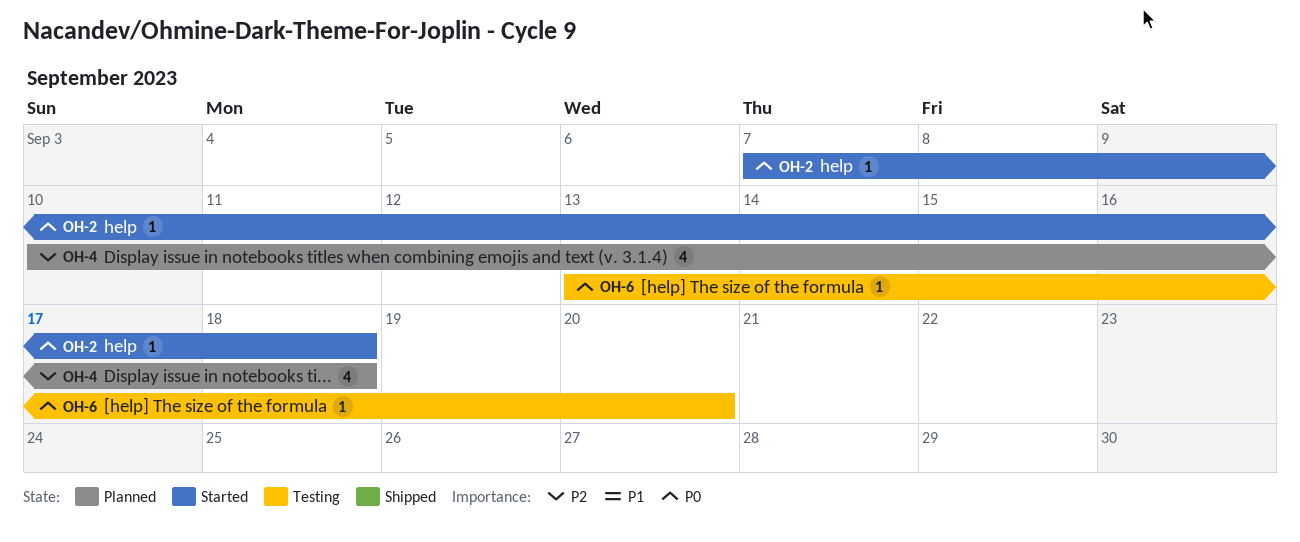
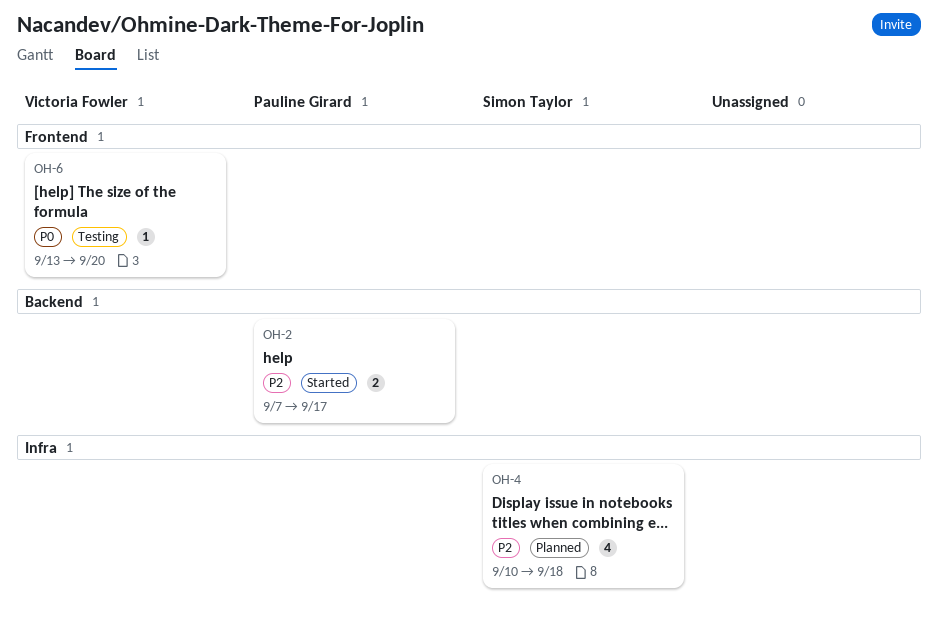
OH-2, priority: P0 -> P2
OH-2, estimate: 1 -> 2
OH-2, due: Sep 18 -> Sep 17

